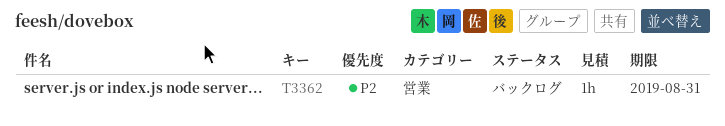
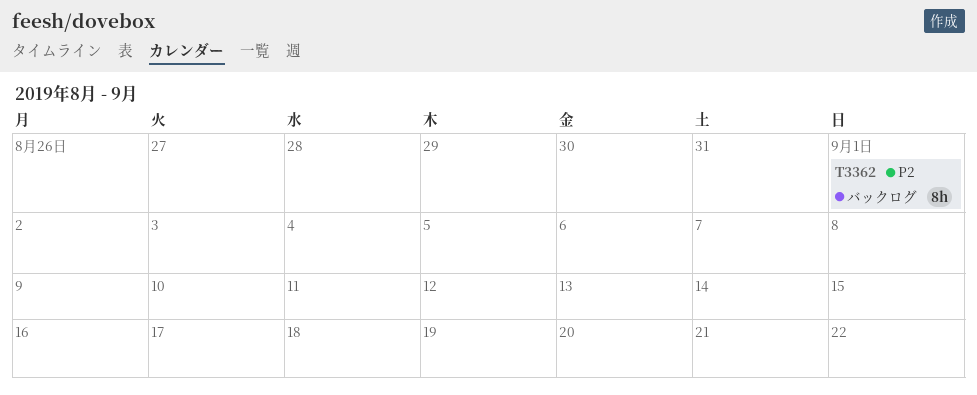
T3362, estimate: 1h -> 8h
T3362, due: Aug 31 -> Sep 1

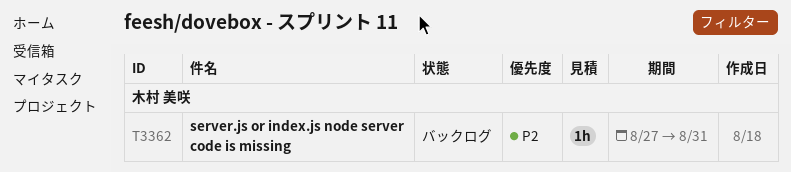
T3362, estimate: 8h -> 1h
T3362, due: Sep 1 -> Aug 31

